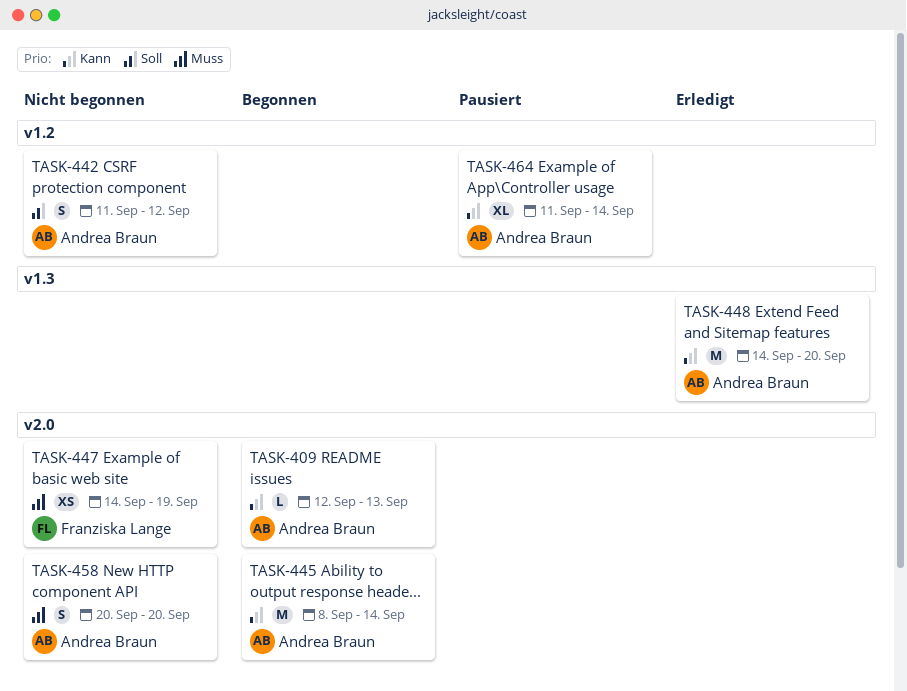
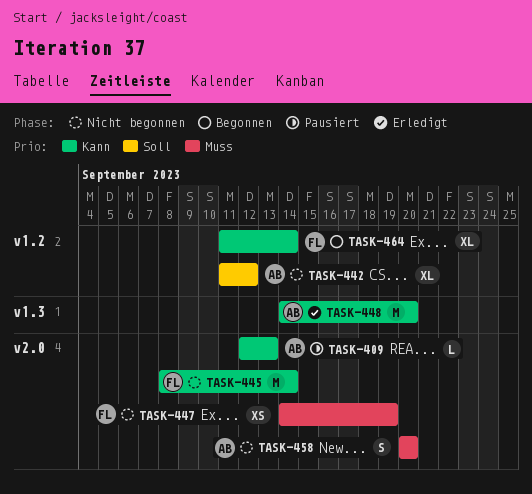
TASK-409, status: Begonnen -> Pausiert
TASK-442, estimate: S -> XL
TASK-445, status: Begonnen -> Nicht begonnen
TASK-445, owner: Andrea Braun -> Franziska Lange
TASK-464, status: Pausiert -> Begonnen
TASK-464, owner: Andrea Braun -> Franziska Lange

